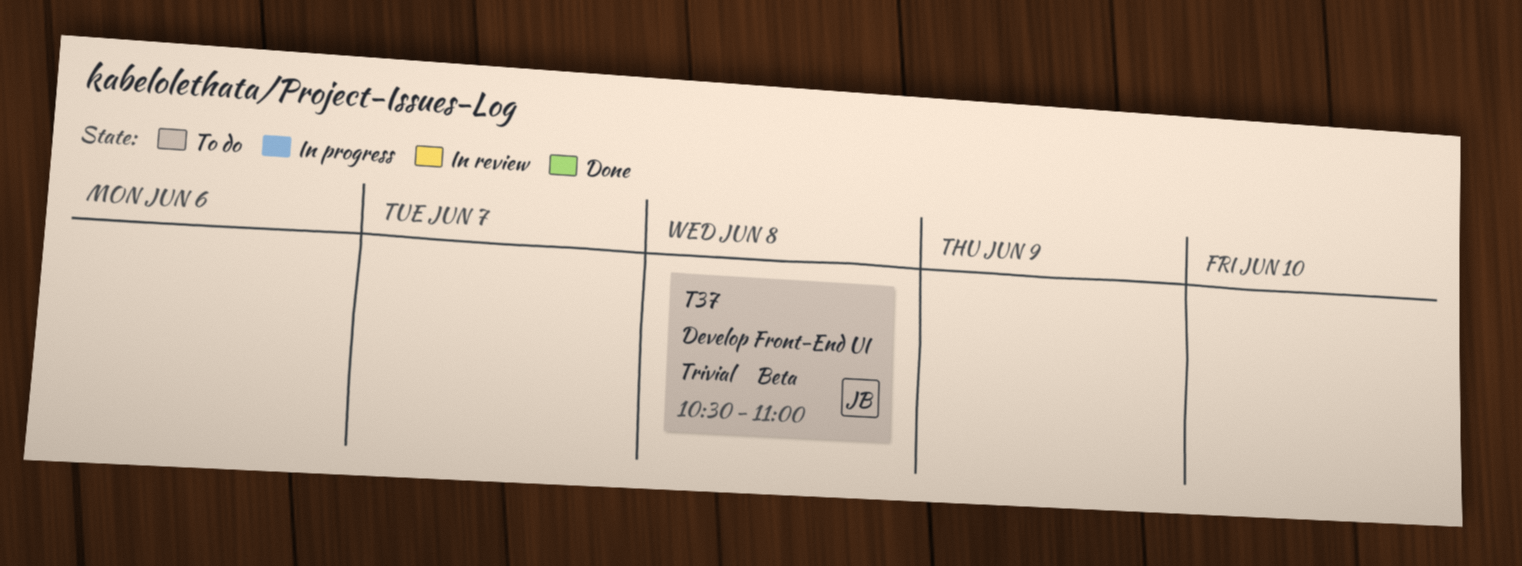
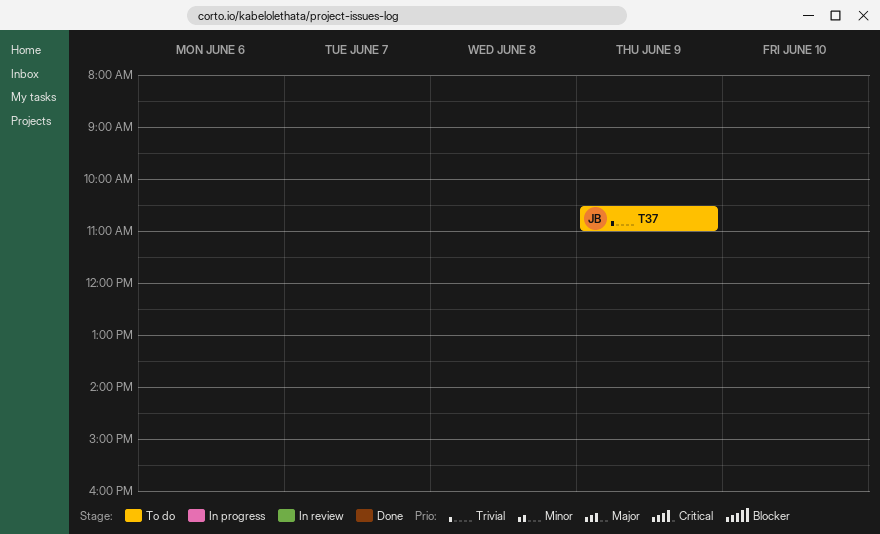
T37, day: Jun 8 -> Jun 9

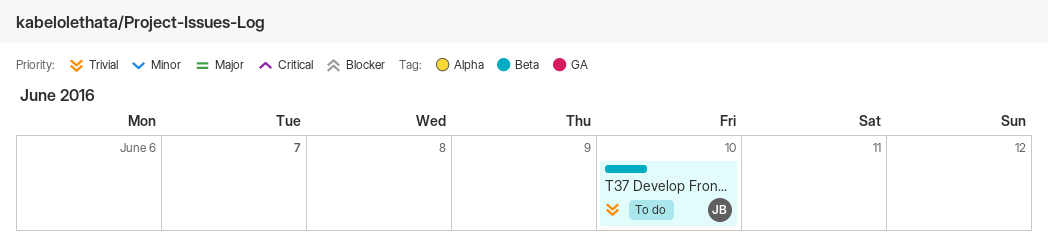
T37, day: Jun 9 -> Jun 10

